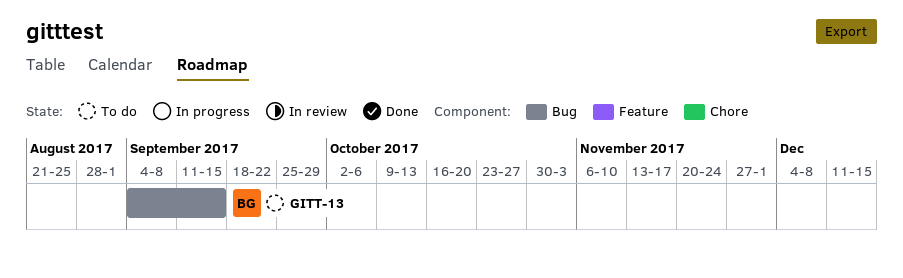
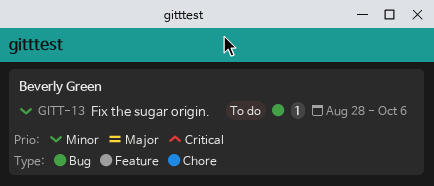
GITT-13, start: Sep 4 -> Aug 28
GITT-13, due: Sep 15 -> Oct 6

